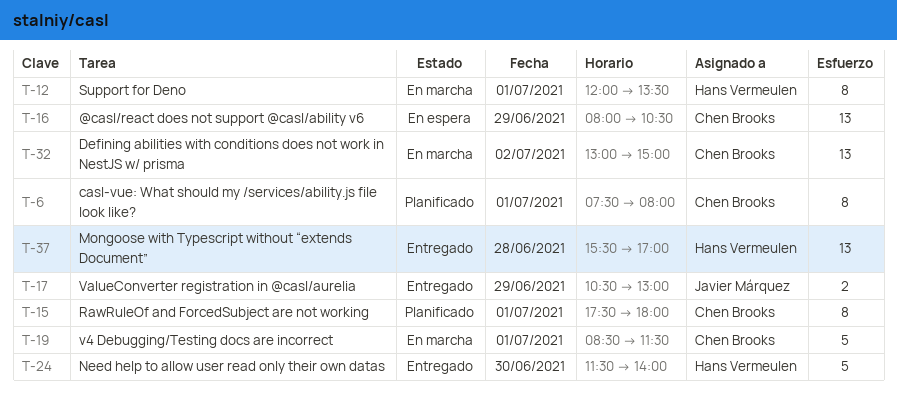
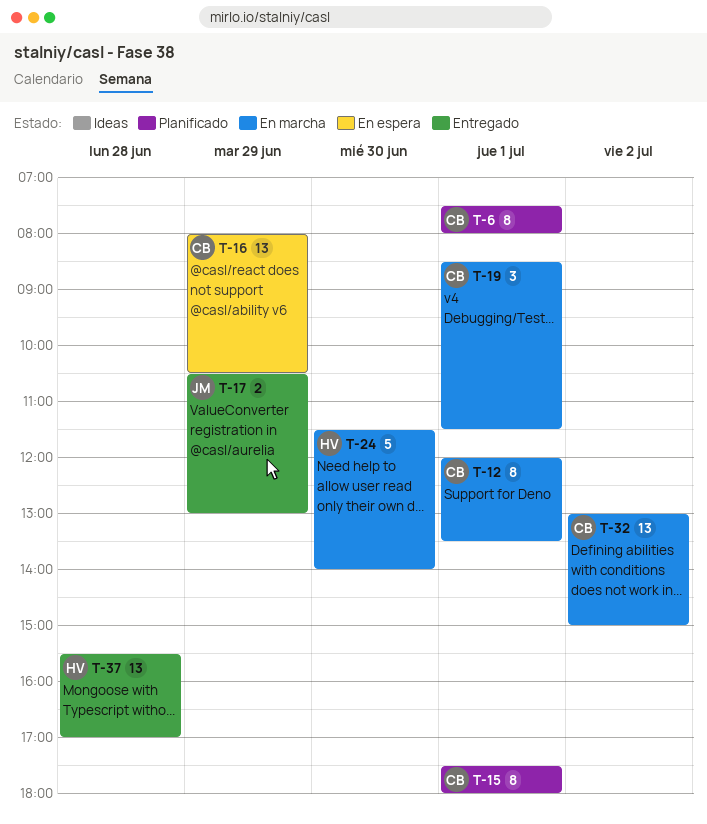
T-12, owner: Hans Vermeulen -> Chen Brooks
T-19, estimate: 5 -> 3
T-24, status: Entregado -> En marcha

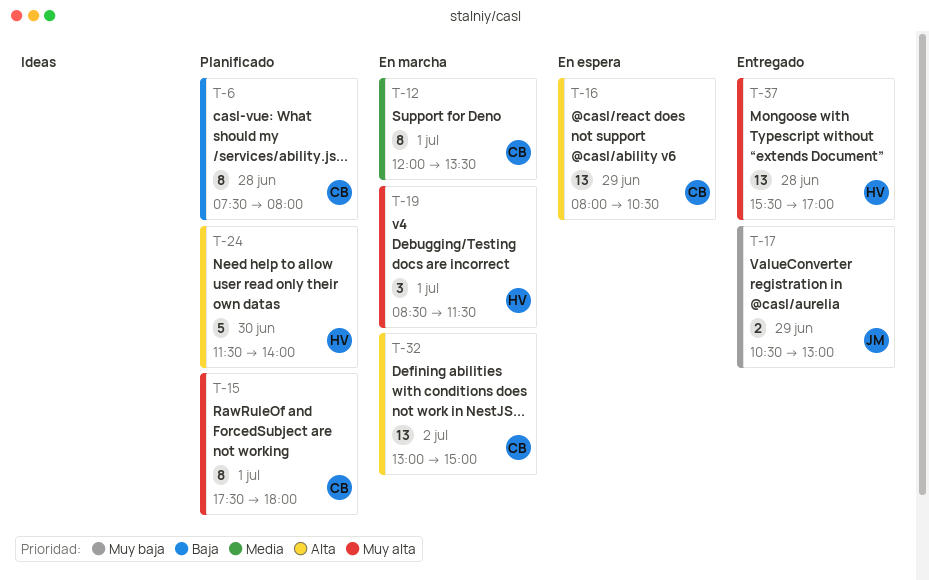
T-6, day: Jul 1 -> Jun 28
T-19, owner: CB -> HV
T-24, status: En marcha -> Planificado

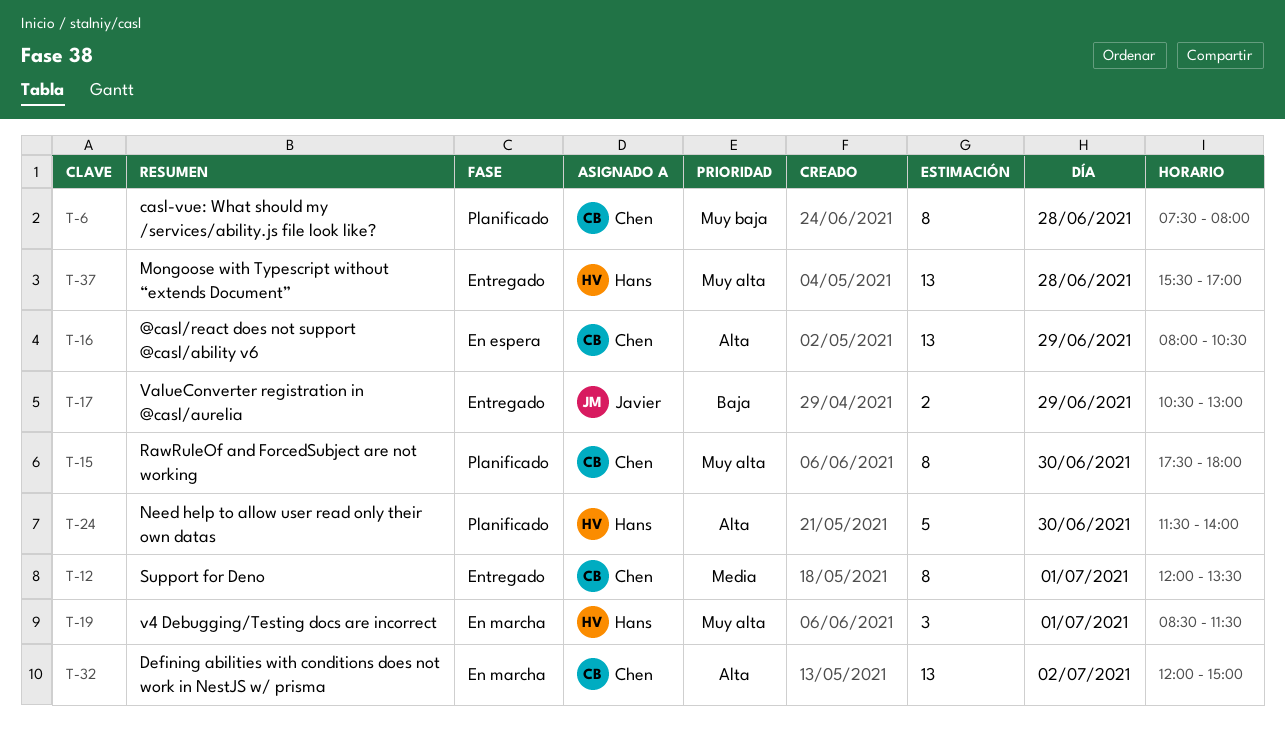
T-6, priority: Baja -> Muy baja
T-12, status: En marcha -> Entregado
T-15, day: Jul 1 -> Jun 30
T-17, priority: Muy baja -> Baja
T-32, begins: 13:00 -> 12:00

